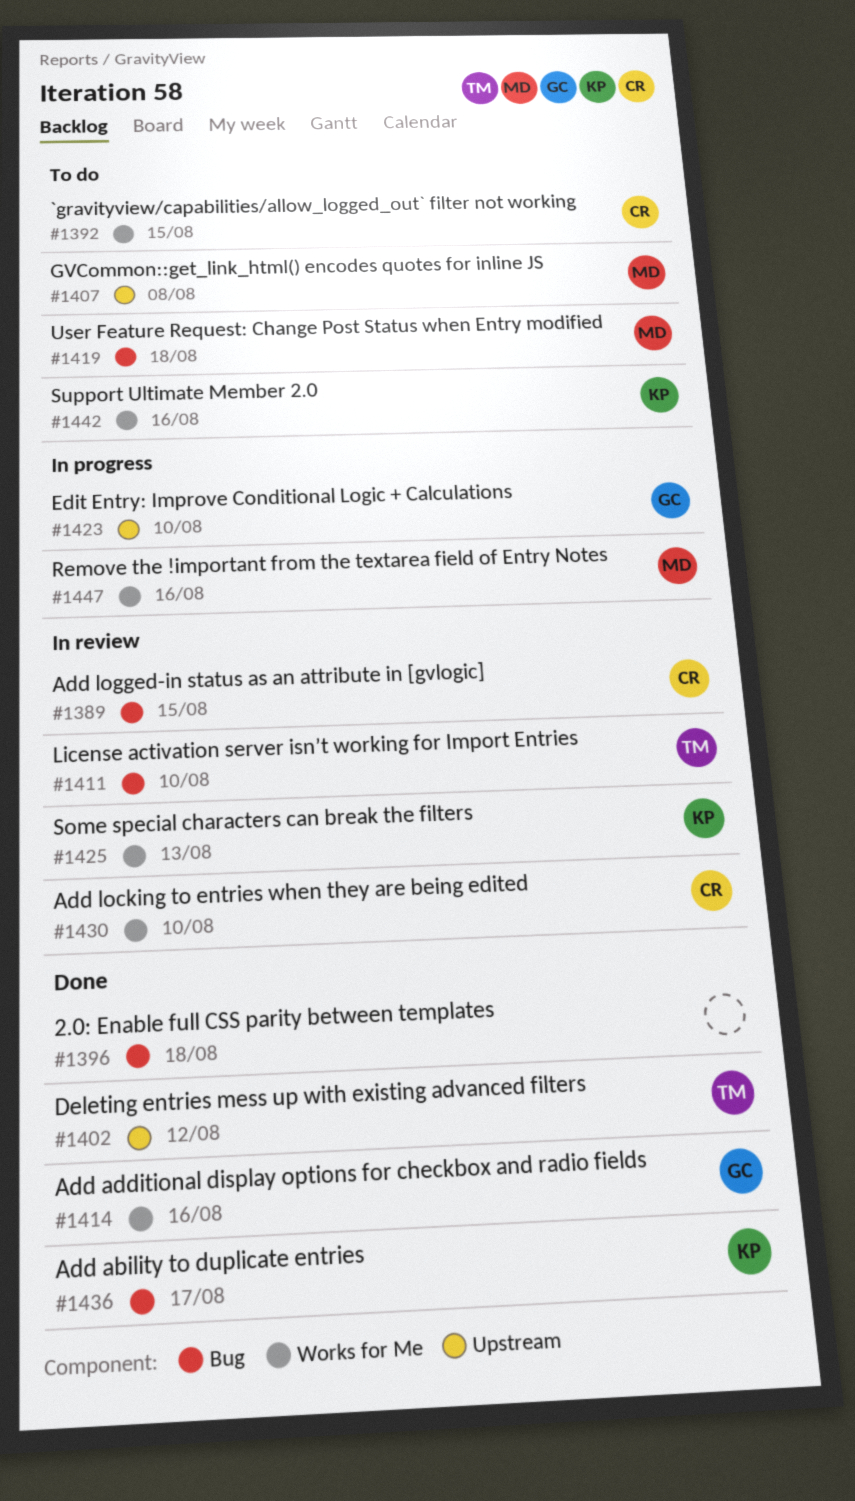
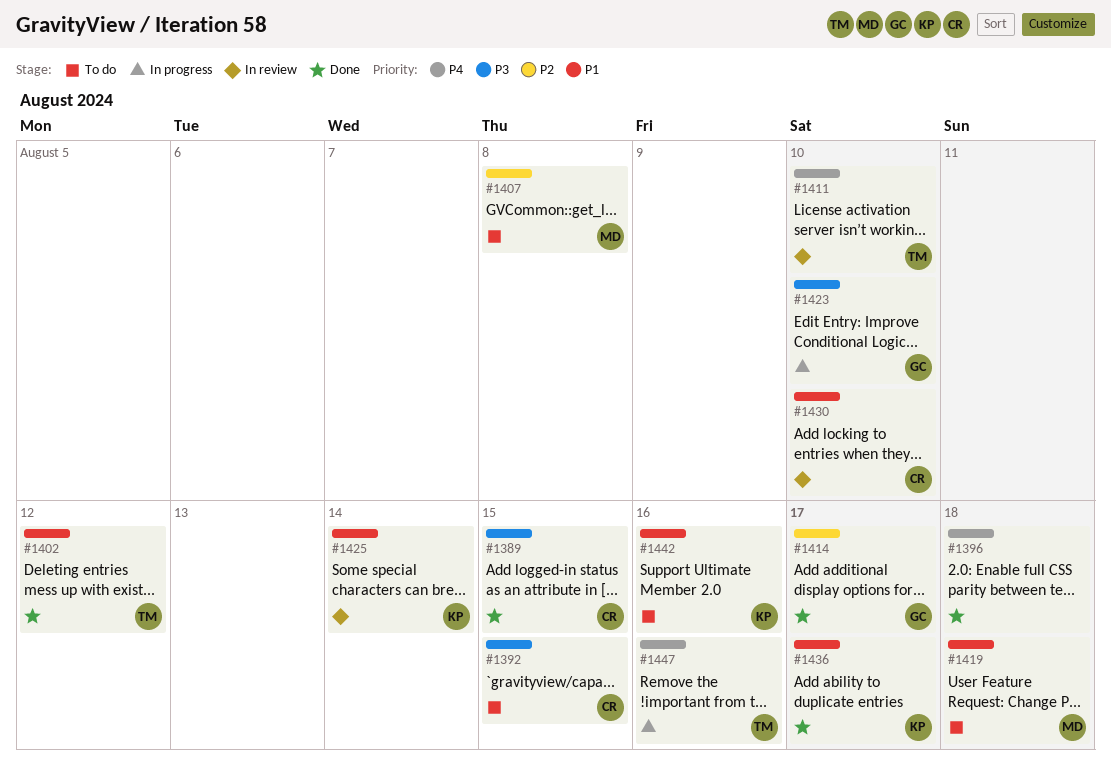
#1389, status: In review -> Done
#1414, due: Aug 16 -> Aug 17
#1425, due: Aug 13 -> Aug 14
#1447, owner: MD -> TM

